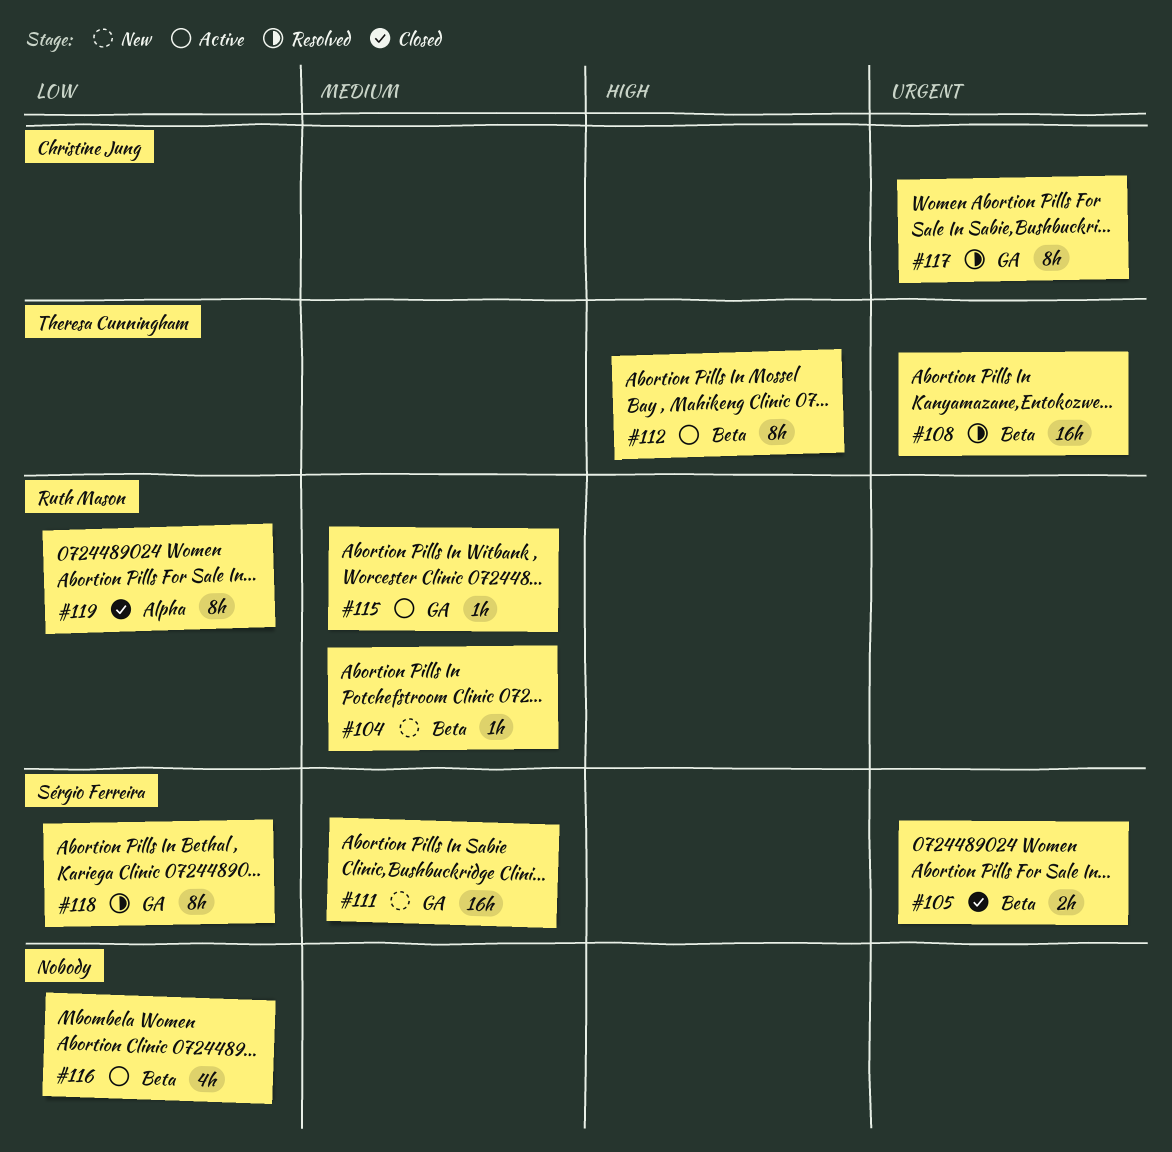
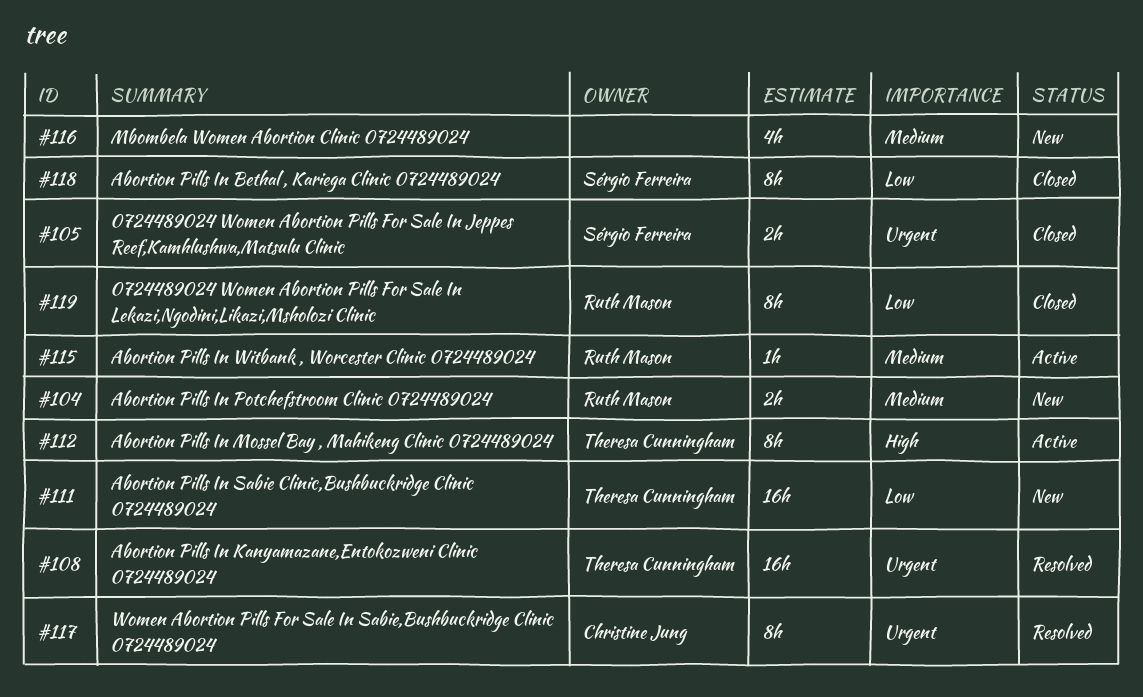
#104, estimate: 1h -> 2h
#111, owner: Sérgio Ferreira -> Theresa Cunningham
#111, priority: Medium -> Low
#116, status: Active -> New
#116, priority: Low -> Medium
#118, status: Resolved -> Closed

